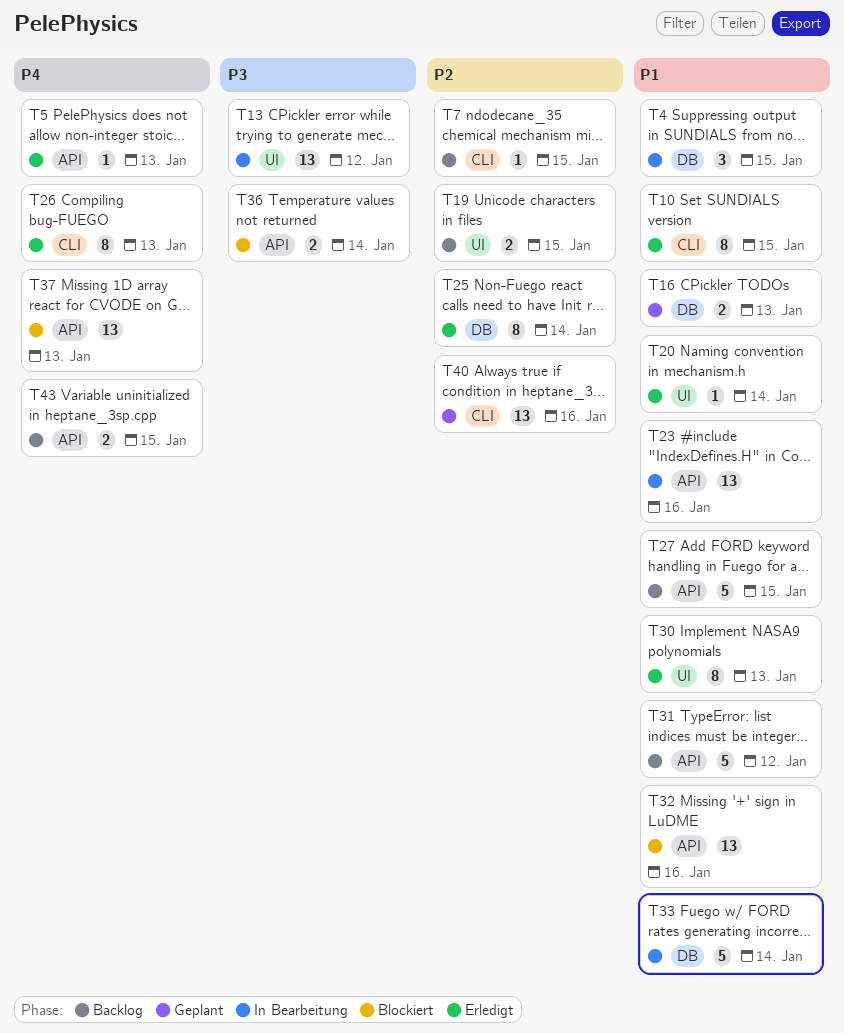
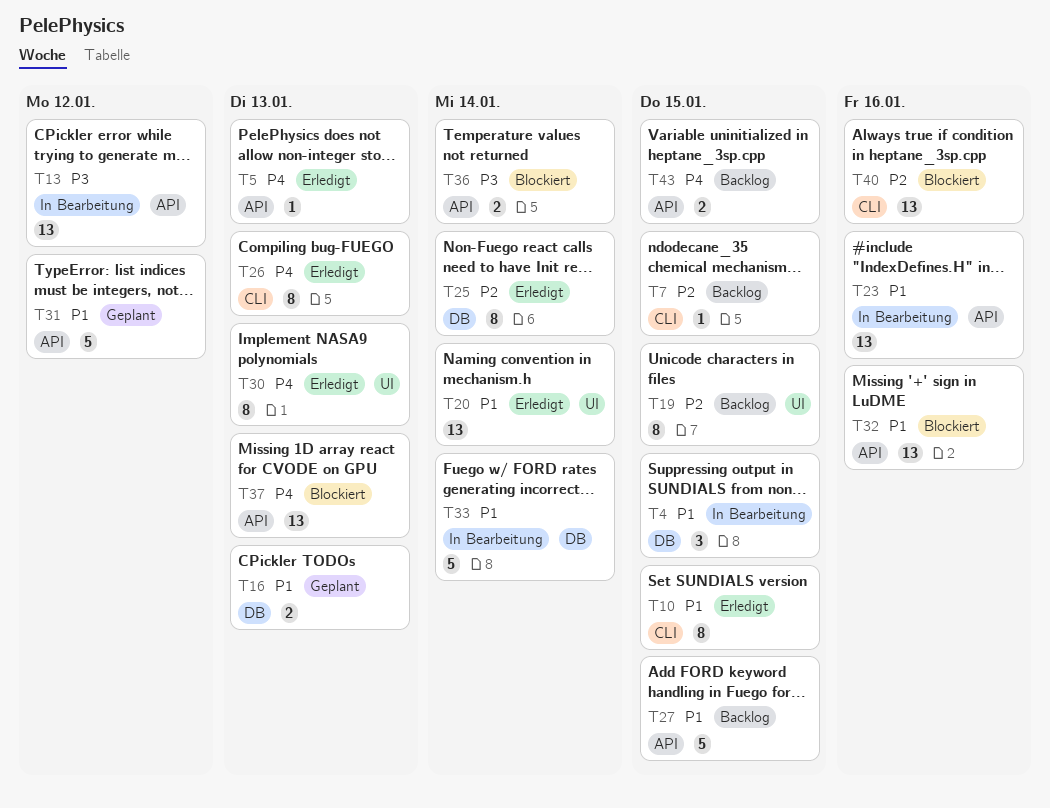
T13, label: UI -> API
T19, estimate: 2 -> 8
T20, estimate: 1 -> 13
T30, priority: P1 -> P4
T31, status: Backlog -> Geplant
T40, status: Geplant -> Blockiert

